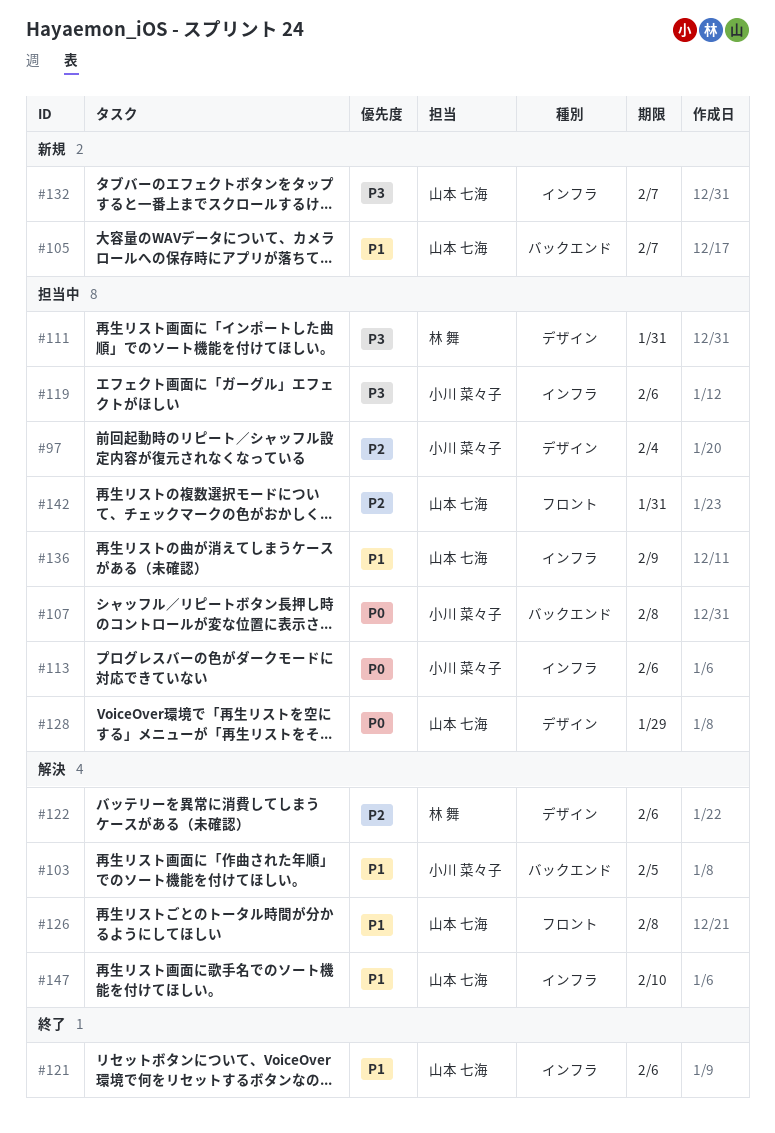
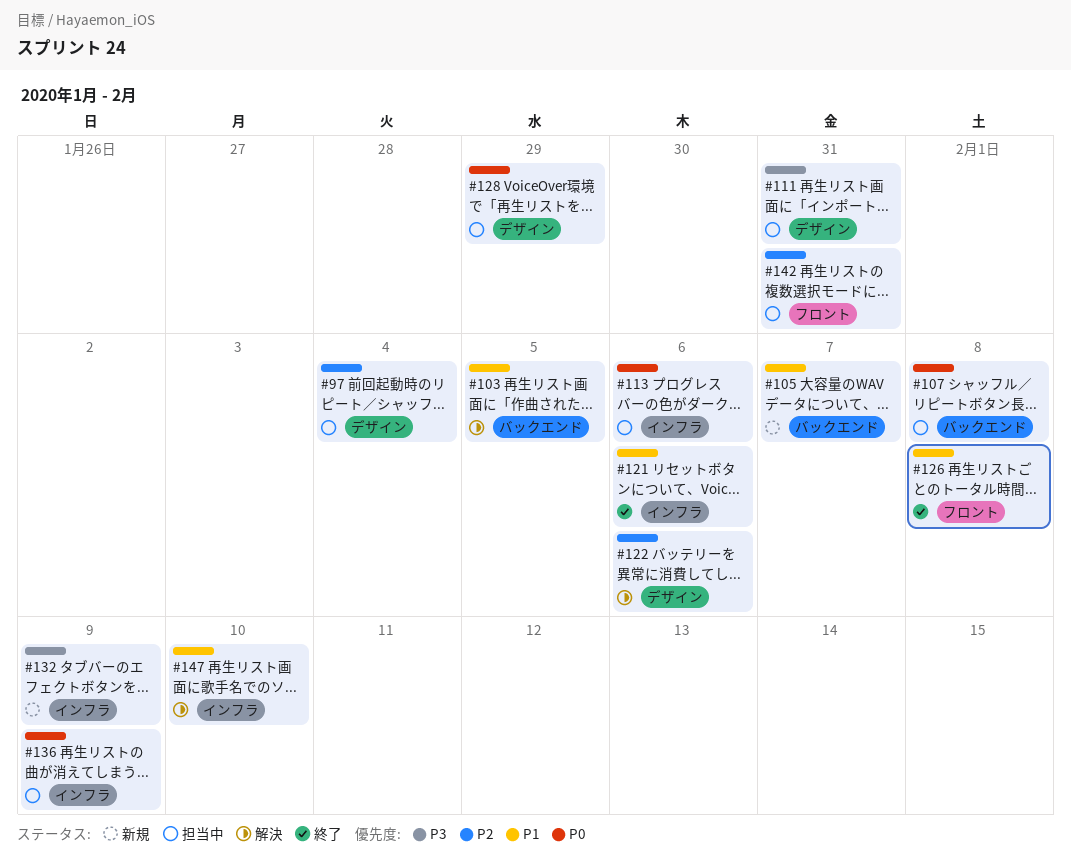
#119: present -> none
#126, status: 解決 -> 終了
#132, due: Feb 7 -> Feb 9
#136, priority: P1 -> P0

